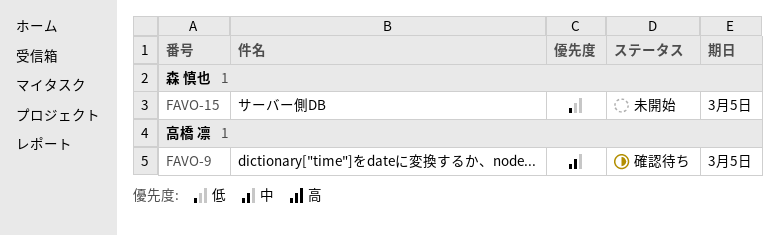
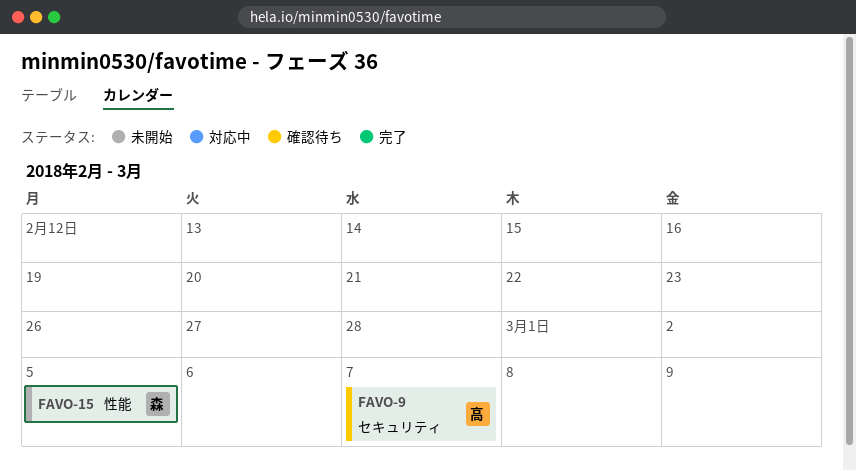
FAVO-9, due: Mar 5 -> Mar 7

